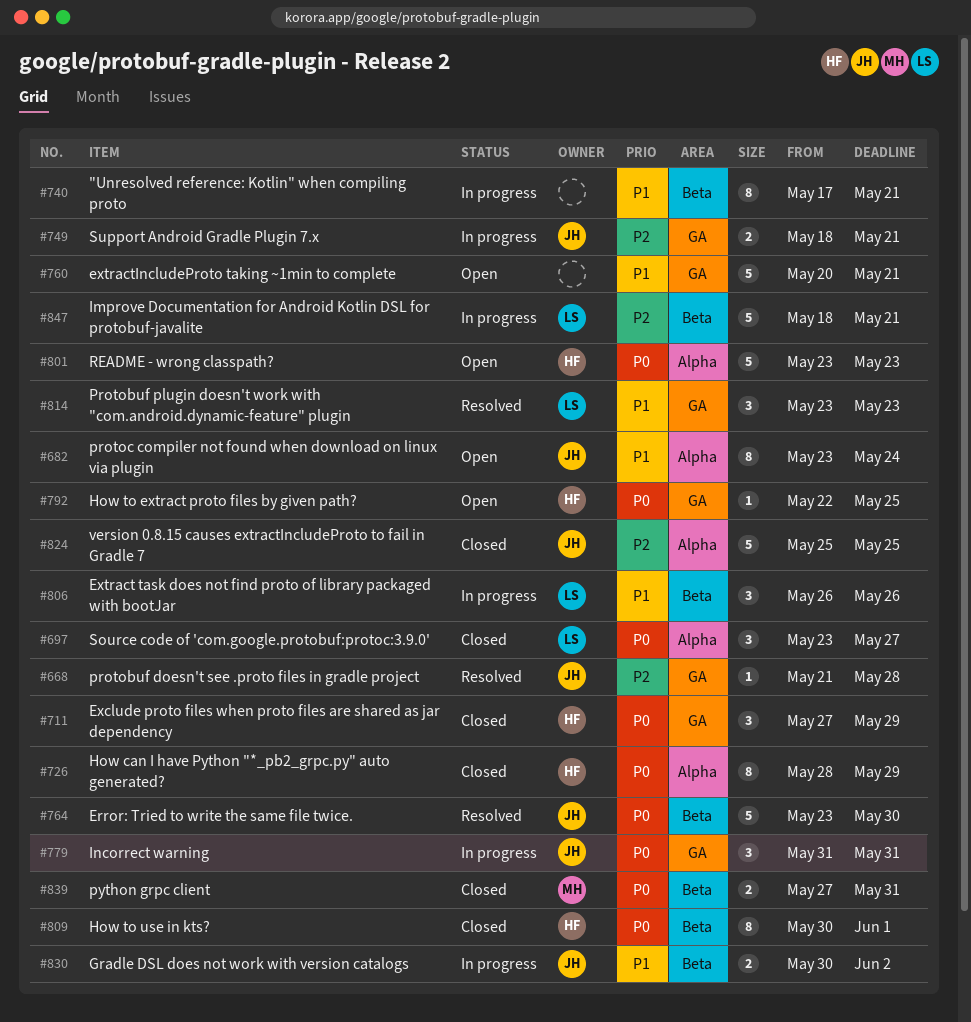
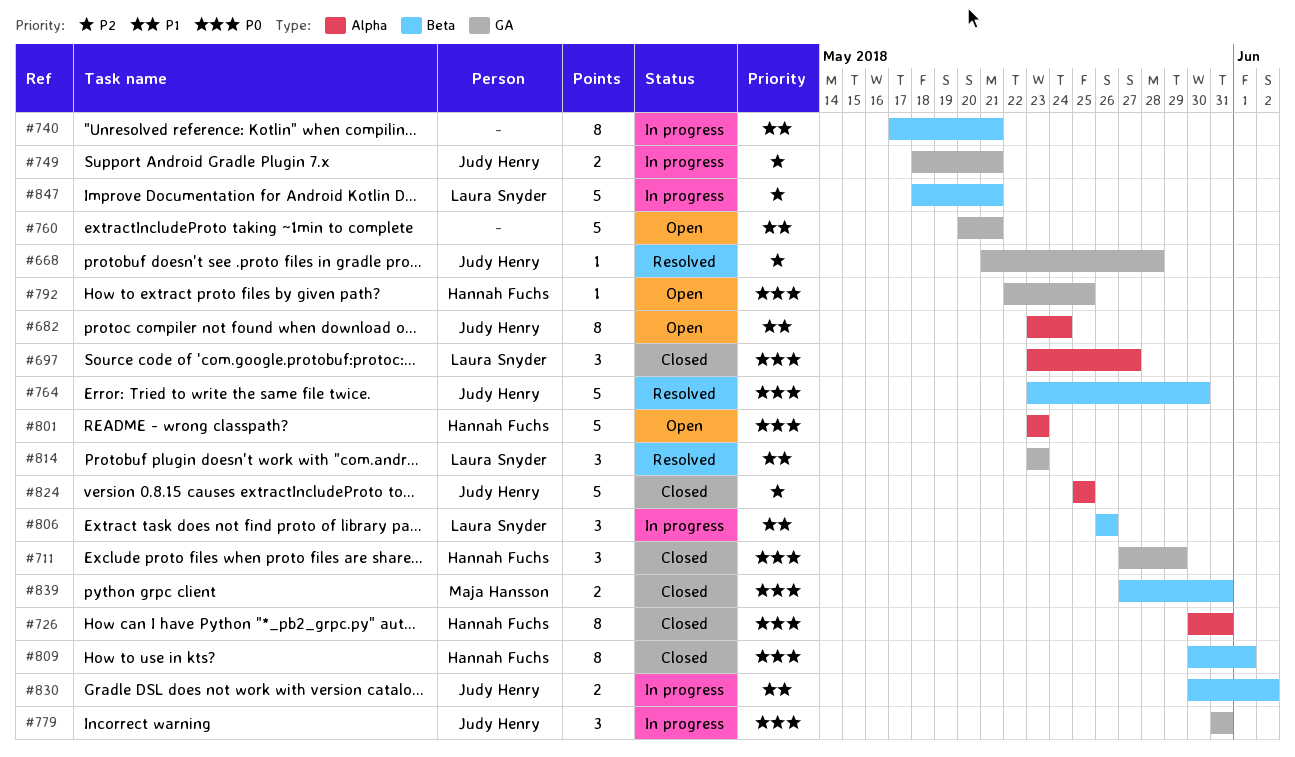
#726, start: May 28 -> May 30
#726, due: May 29 -> May 31

